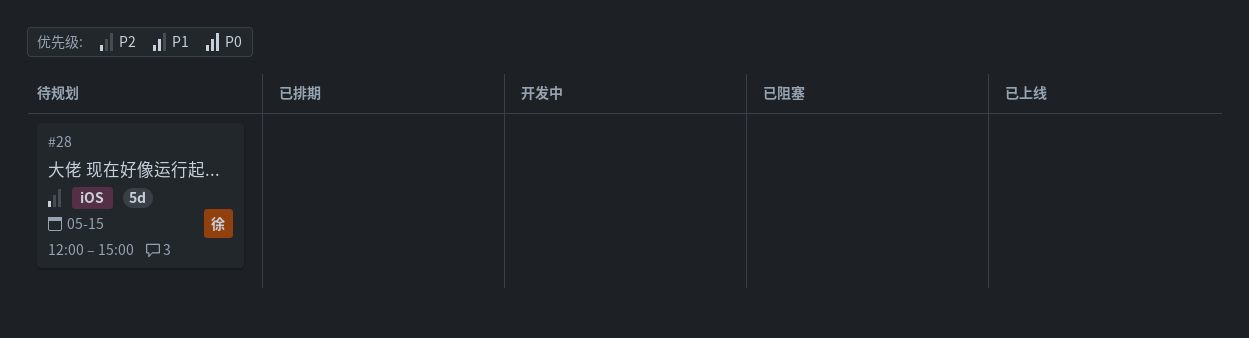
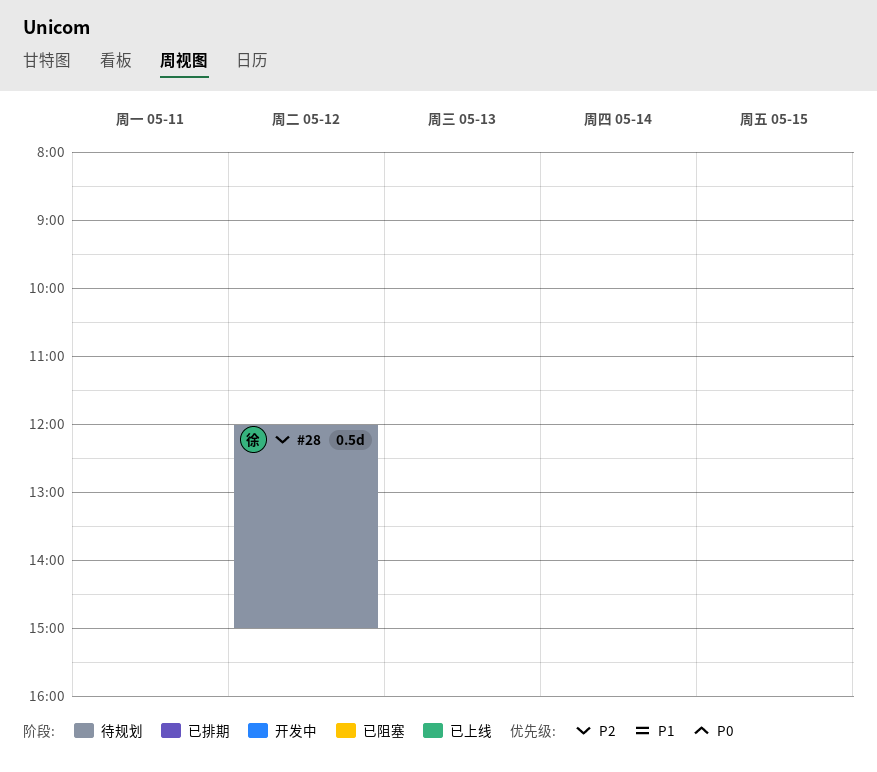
#28, estimate: 5d -> 0.5d
#28, day: May 15 -> May 12

